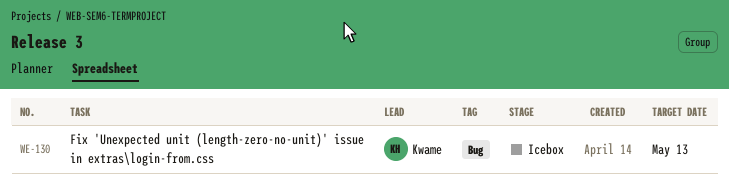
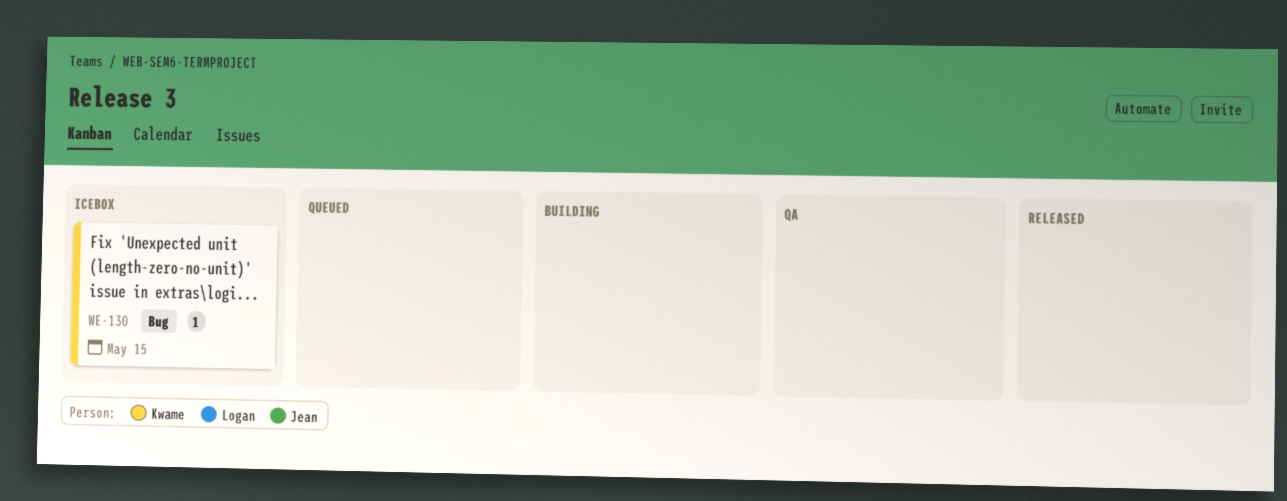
WE-130, due: May 13 -> May 15

